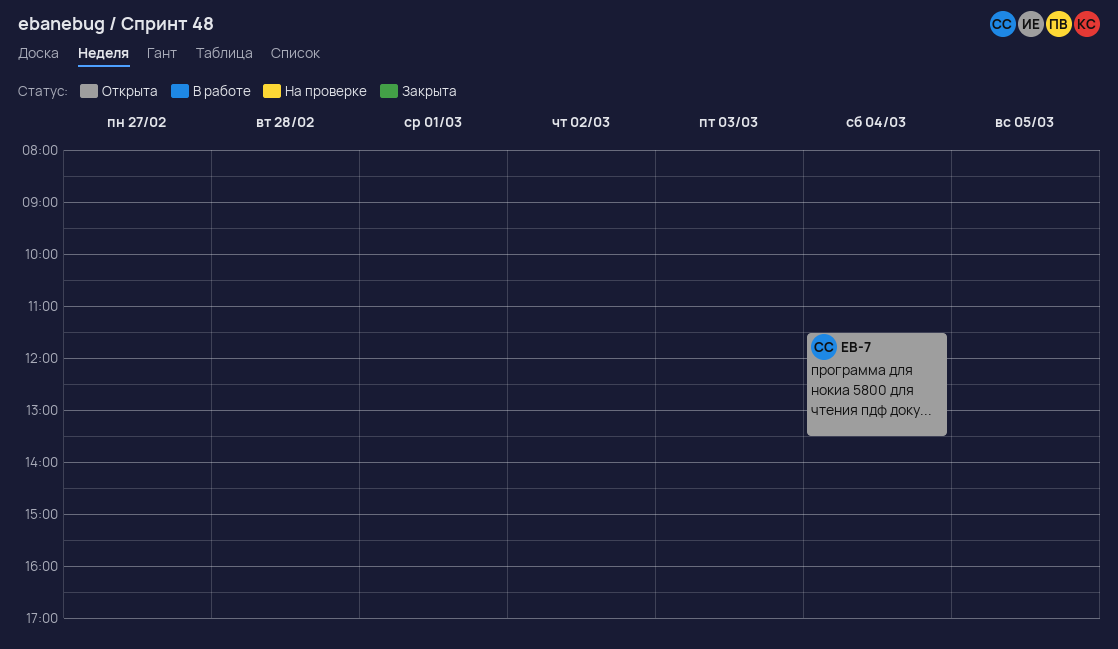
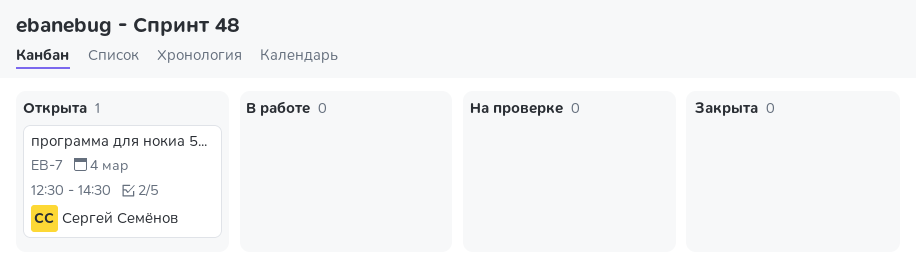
EB-7, begins: 11:30 -> 12:30
EB-7, ends: 13:30 -> 14:30

